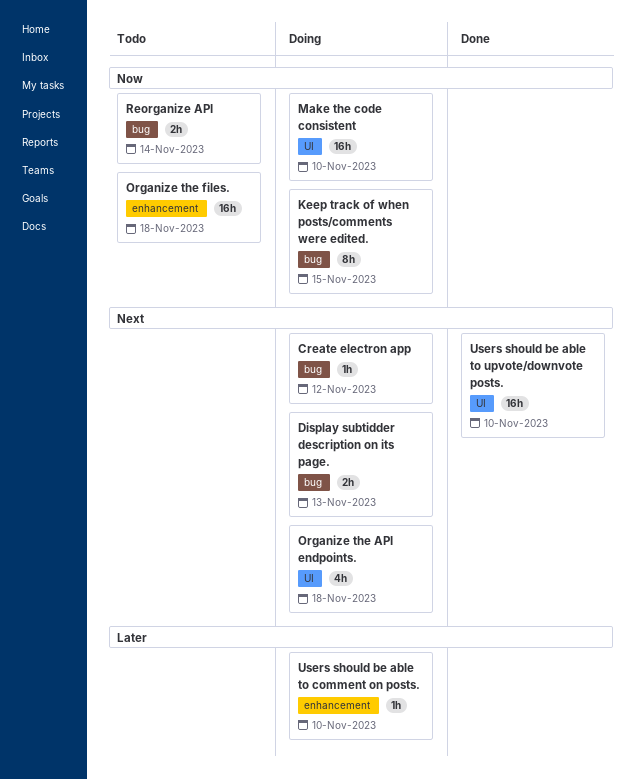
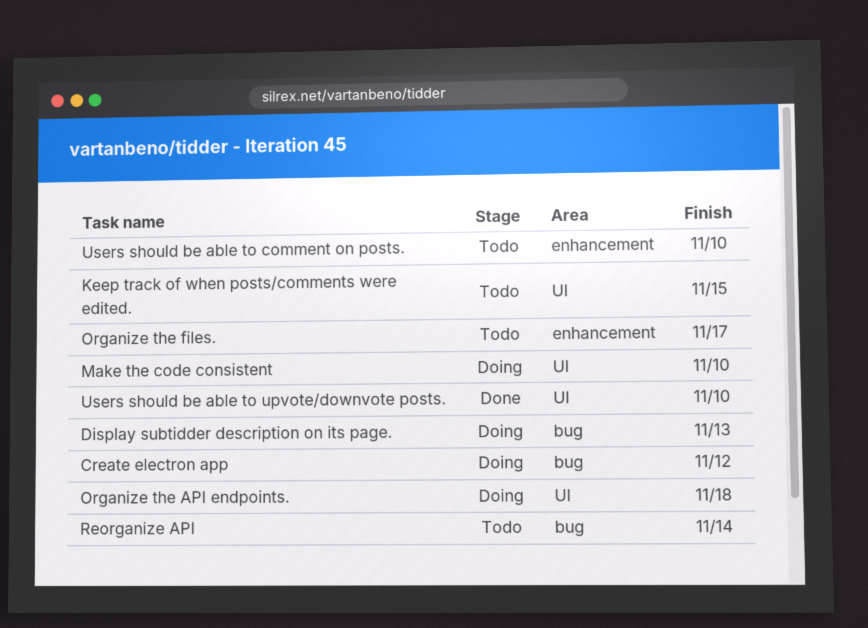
Keep track of when posts/comments were edited., status: Doing -> Todo
Keep track of when posts/comments were edited., label: bug -> UI
Organize the files., due: Nov 18 -> Nov 17
Users should be able to comment on posts., status: Doing -> Todo

